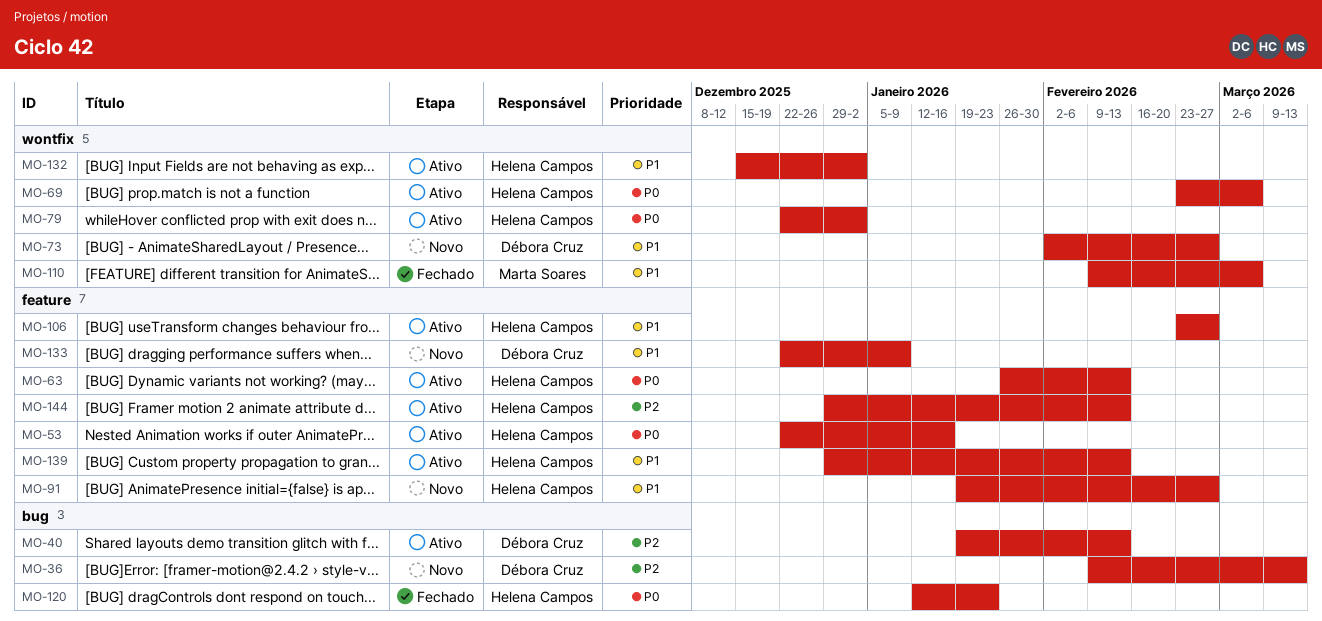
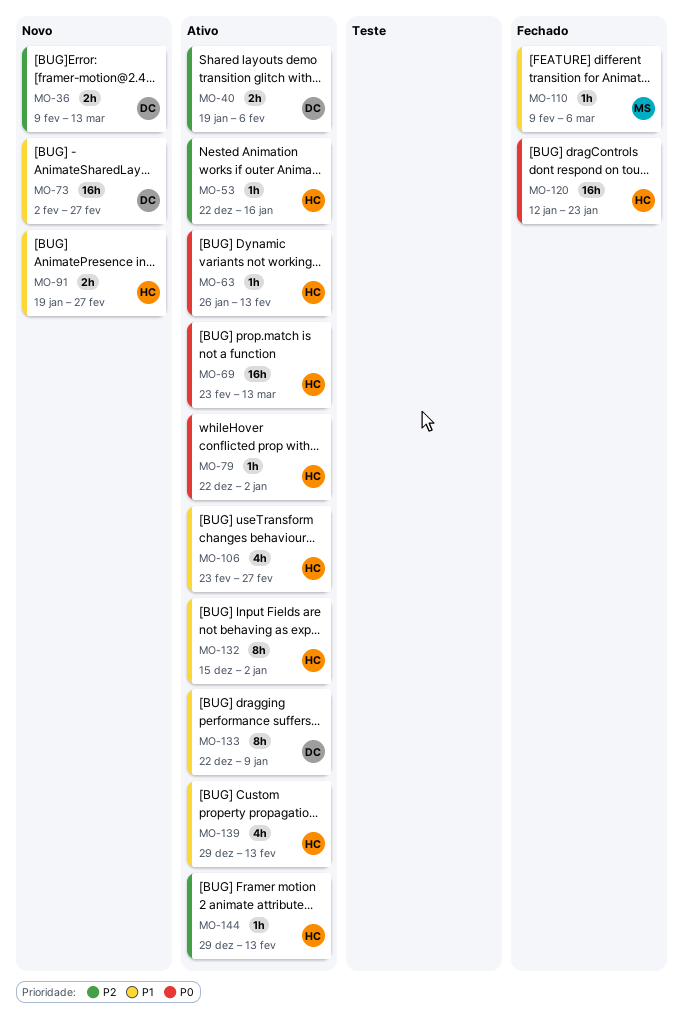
MO-40, due: Feb 13 -> Feb 6
MO-53, priority: P0 -> P2
MO-69, due: Mar 6 -> Mar 13
MO-133, status: Novo -> Ativo

